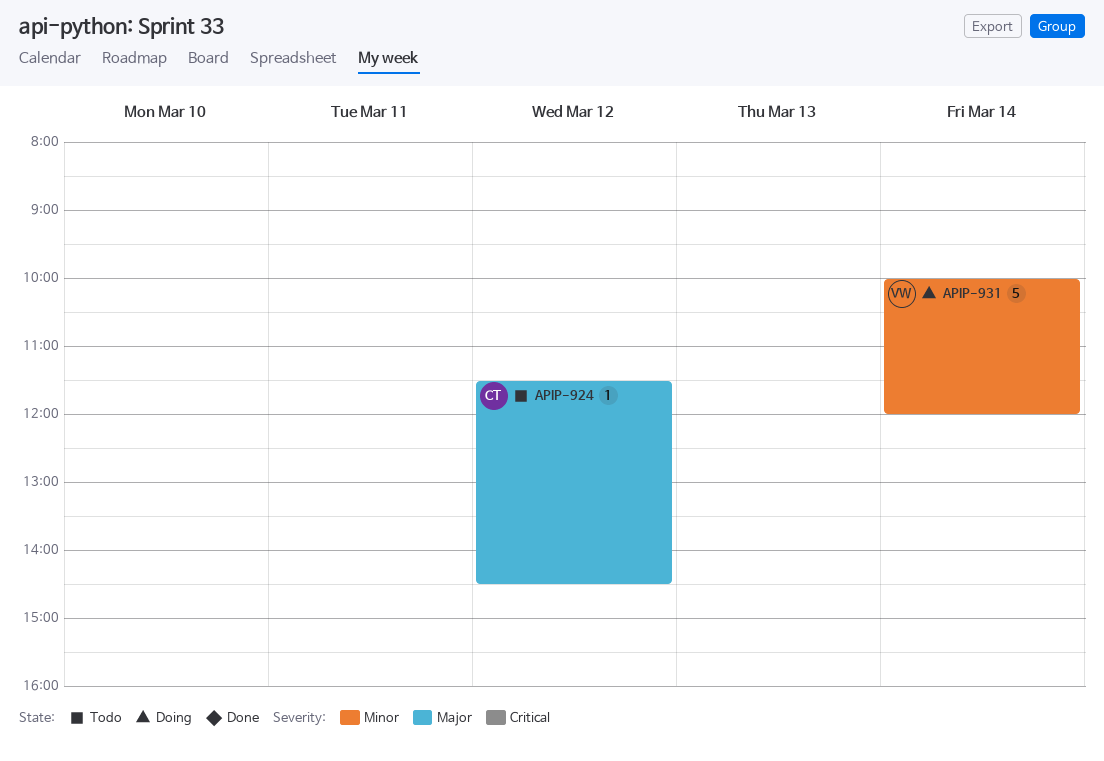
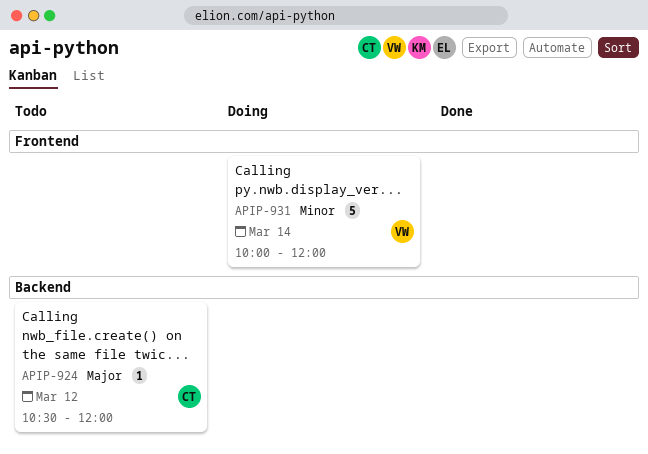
APIP-924, begins: 11:30 -> 10:30
APIP-924, ends: 14:30 -> 12:00

